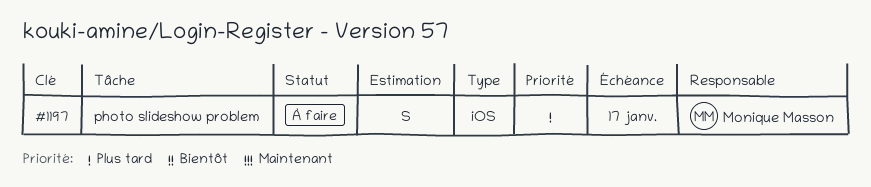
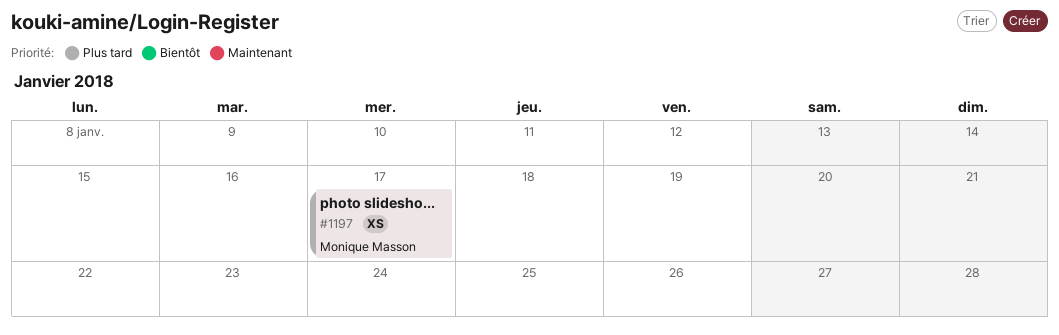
#1197, estimate: S -> XS

